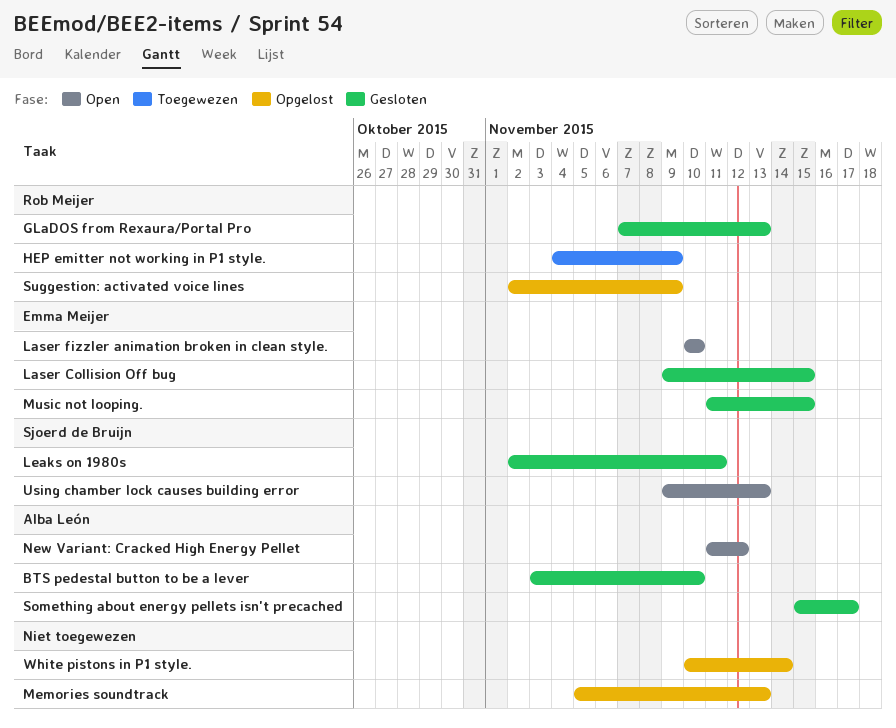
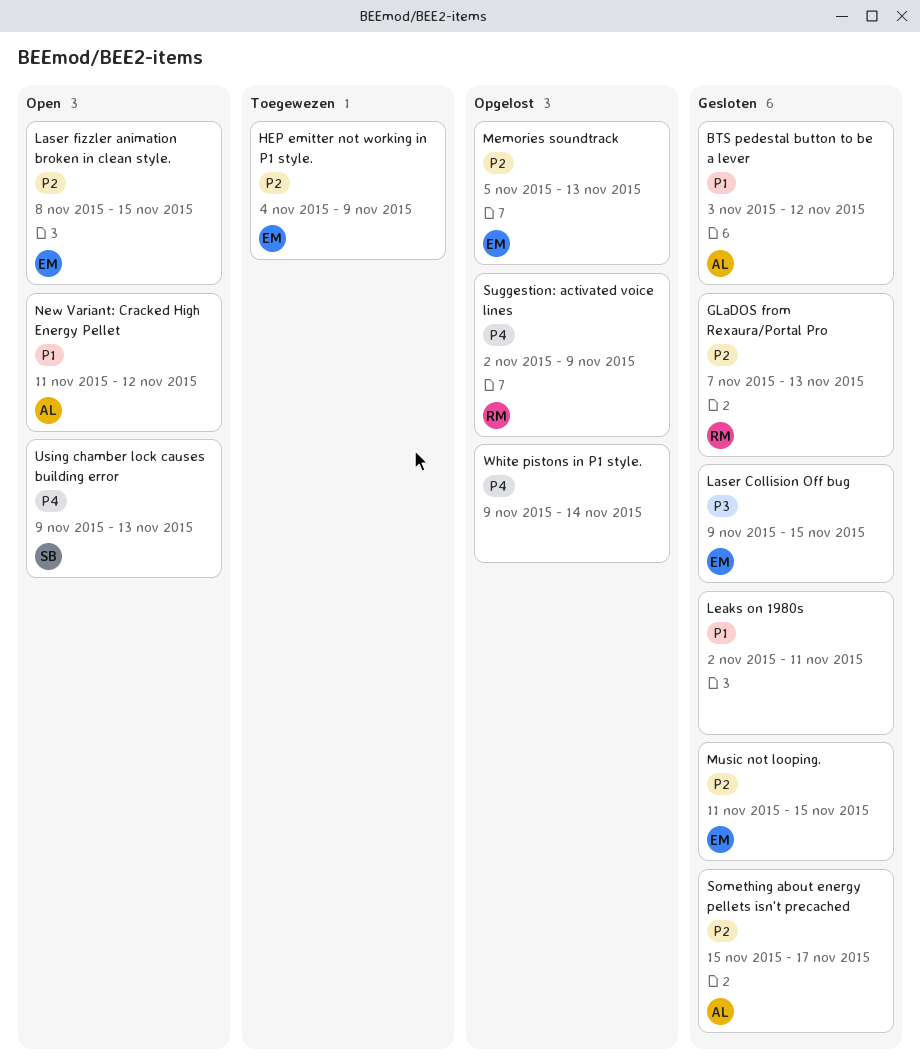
BTS pedestal button to be a lever, due: Nov 10 -> Nov 12
HEP emitter not working in P1 style., owner: Rob Meijer -> Emma Meijer
Laser fizzler animation broken in clean style., start: Nov 10 -> Nov 8
Laser fizzler animation broken in clean style., due: Nov 10 -> Nov 15
Leaks on 1980s, owner: Sjoerd de Bruijn -> none
Memories soundtrack, owner: none -> Emma Meijer
White pistons in P1 style., start: Nov 10 -> Nov 9

